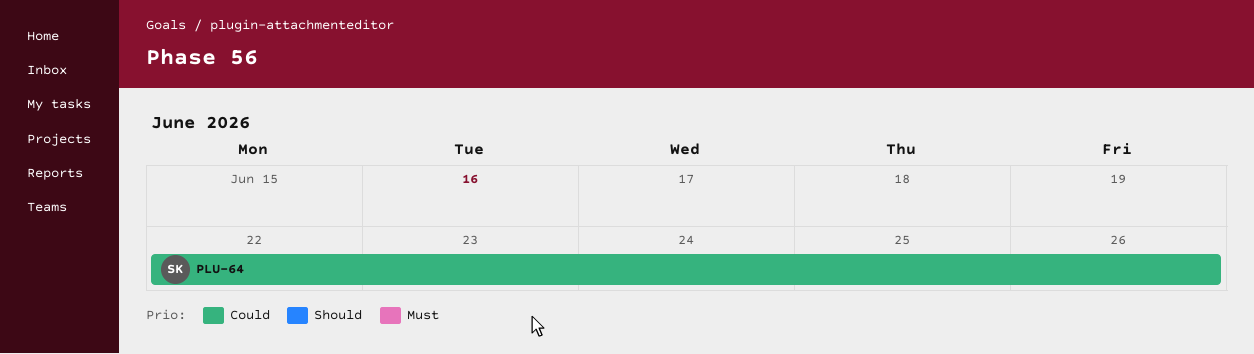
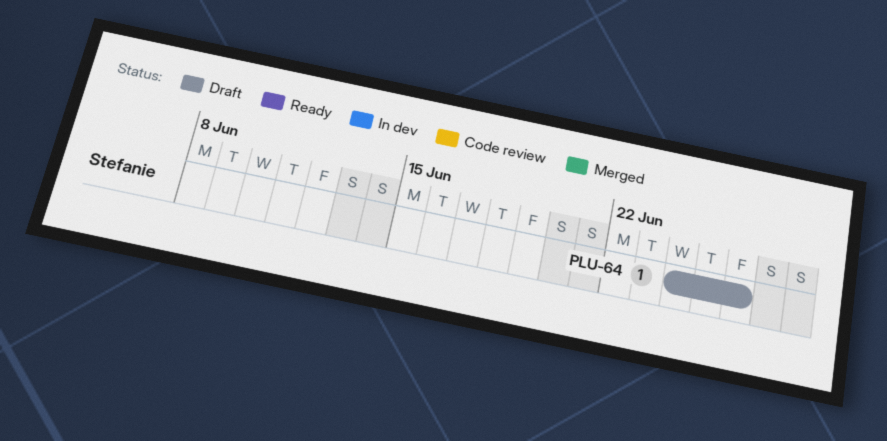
PLU-64, start: Jun 22 -> Jun 24

